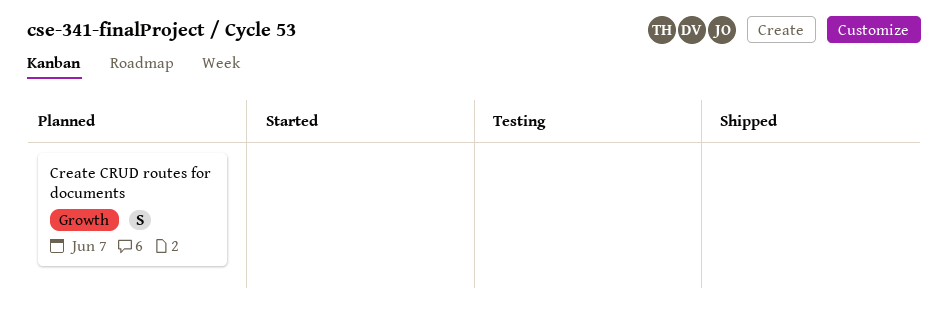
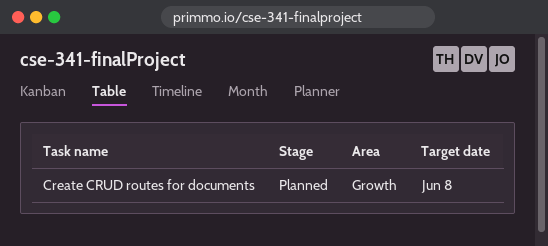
Create CRUD routes for documents, due: Jun 7 -> Jun 8

